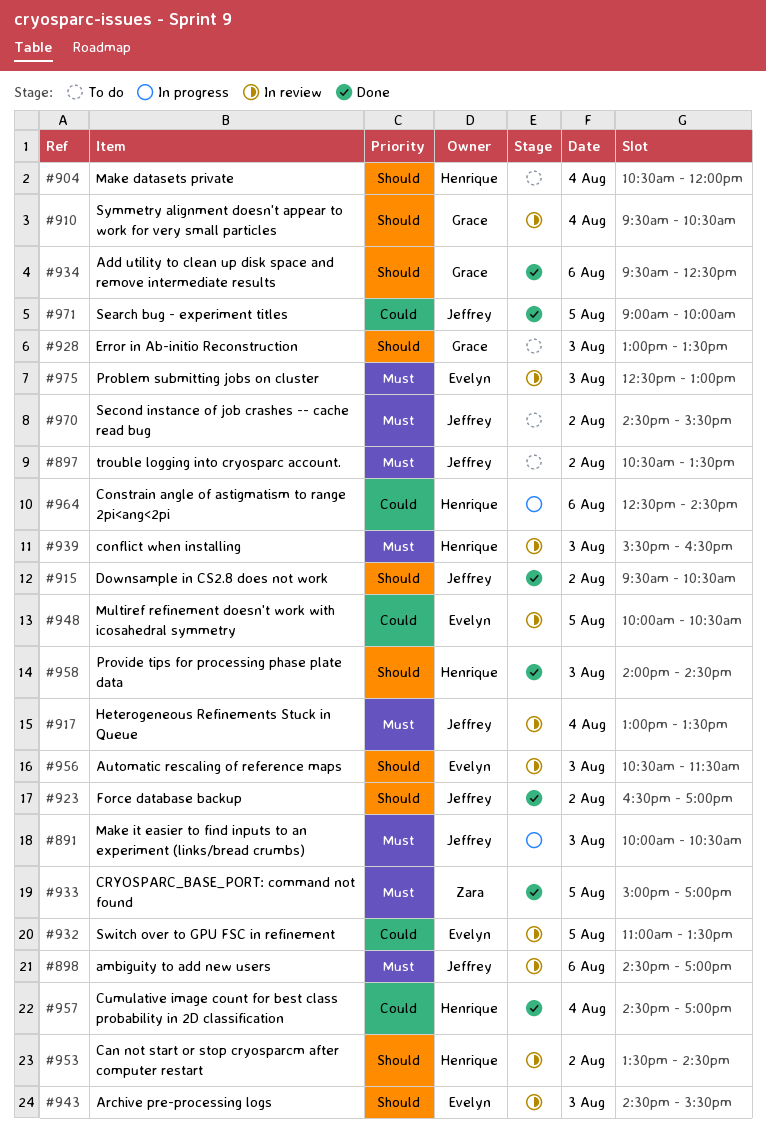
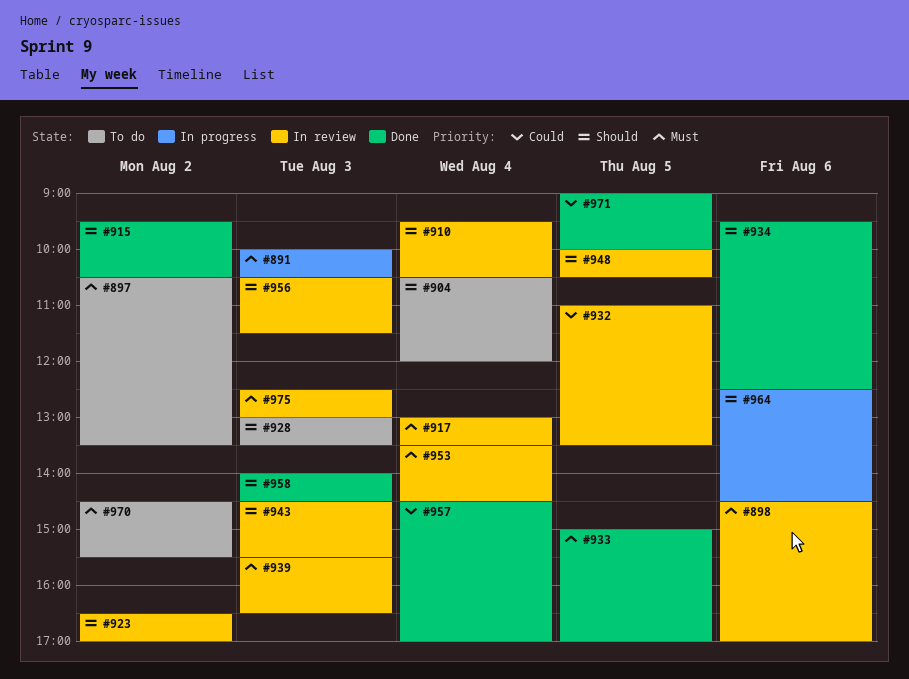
#923, status: Done -> In review
#948, priority: Could -> Should
#953, priority: Should -> Must
#953, day: Aug 2 -> Aug 4
#964, priority: Could -> Should

